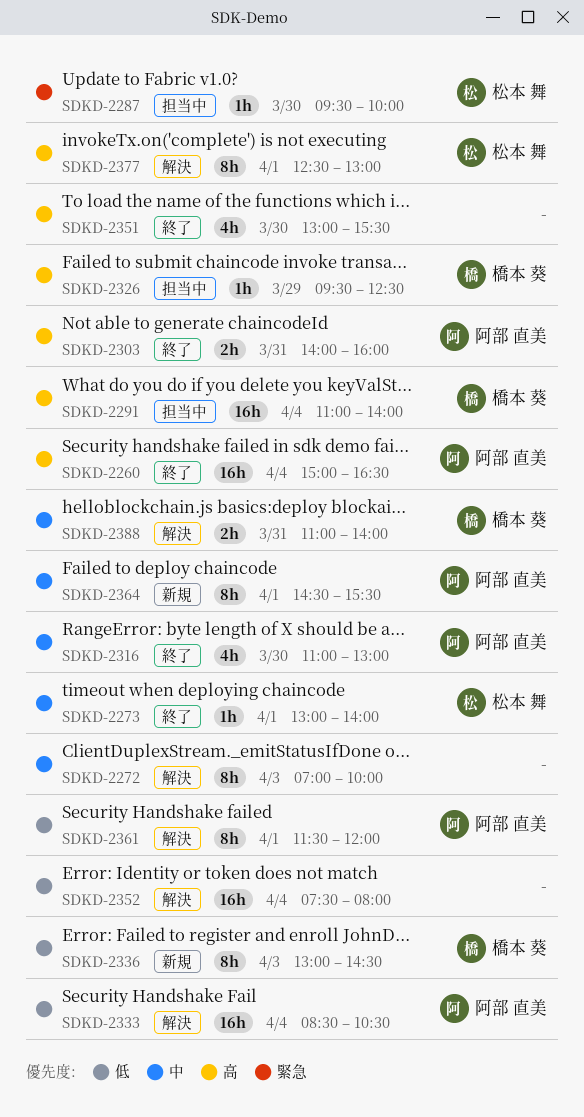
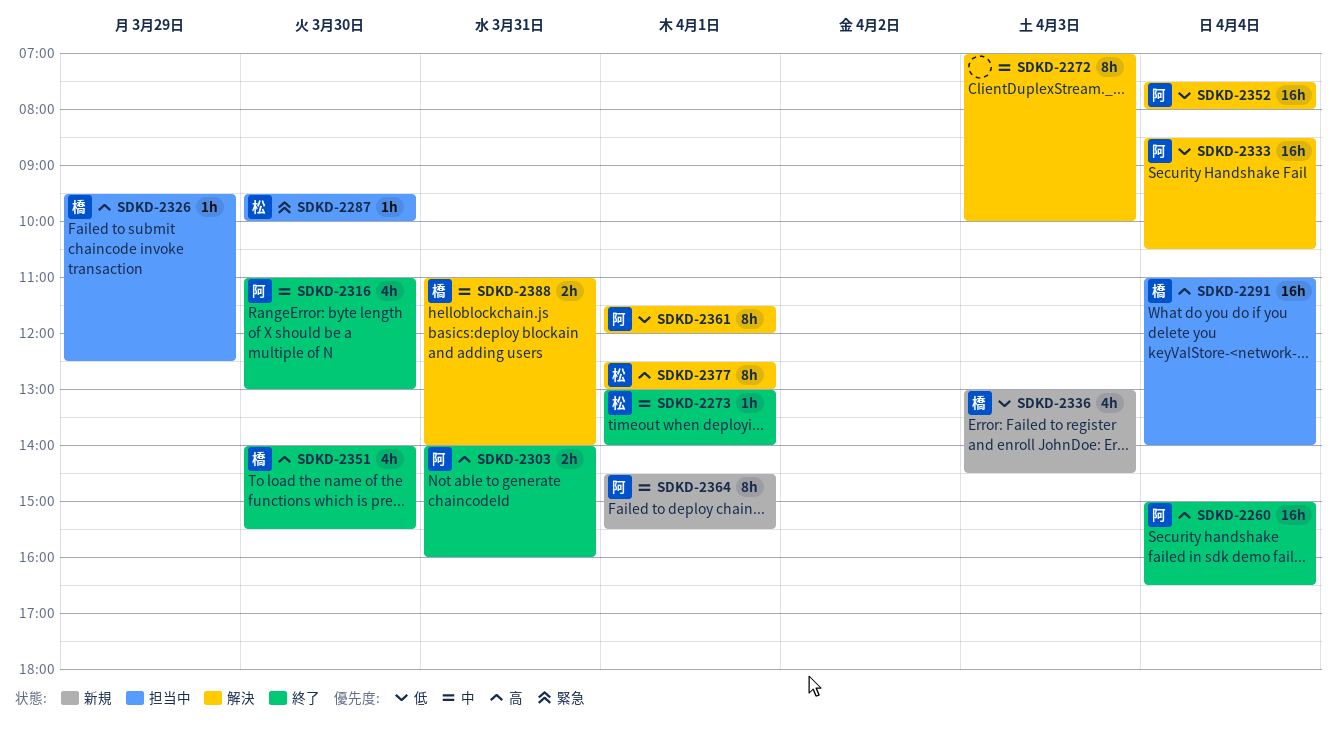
SDKD-2336, estimate: 8h -> 4h
SDKD-2351, owner: none -> 橋本 葵
SDKD-2351, begins: 13:00 -> 14:00
SDKD-2352, owner: none -> 阿部 直美

